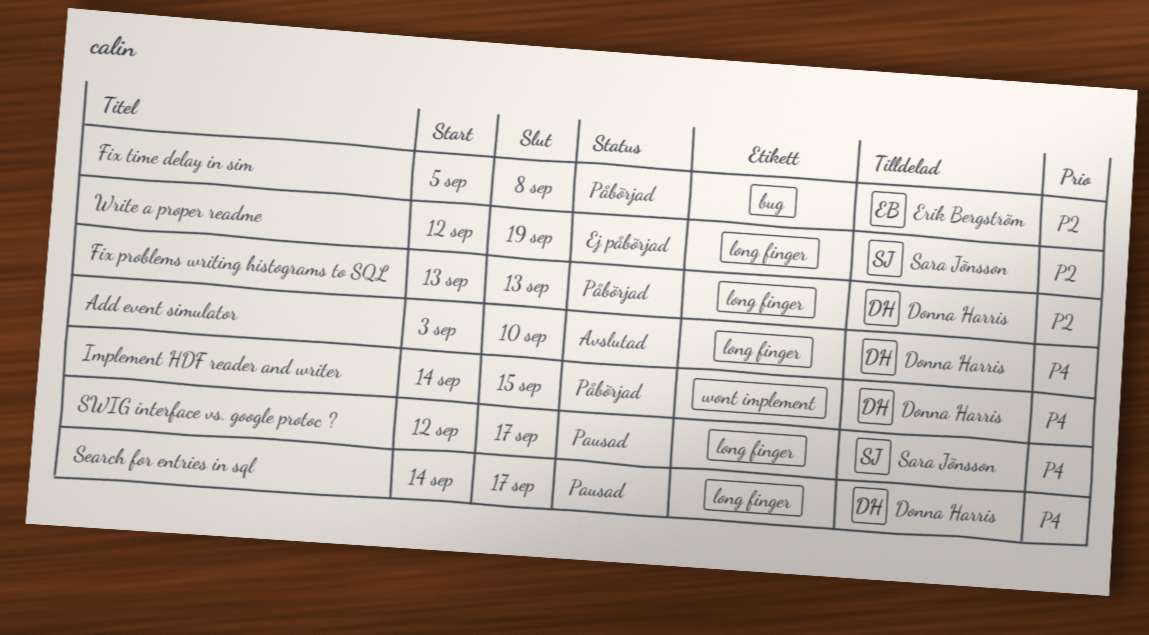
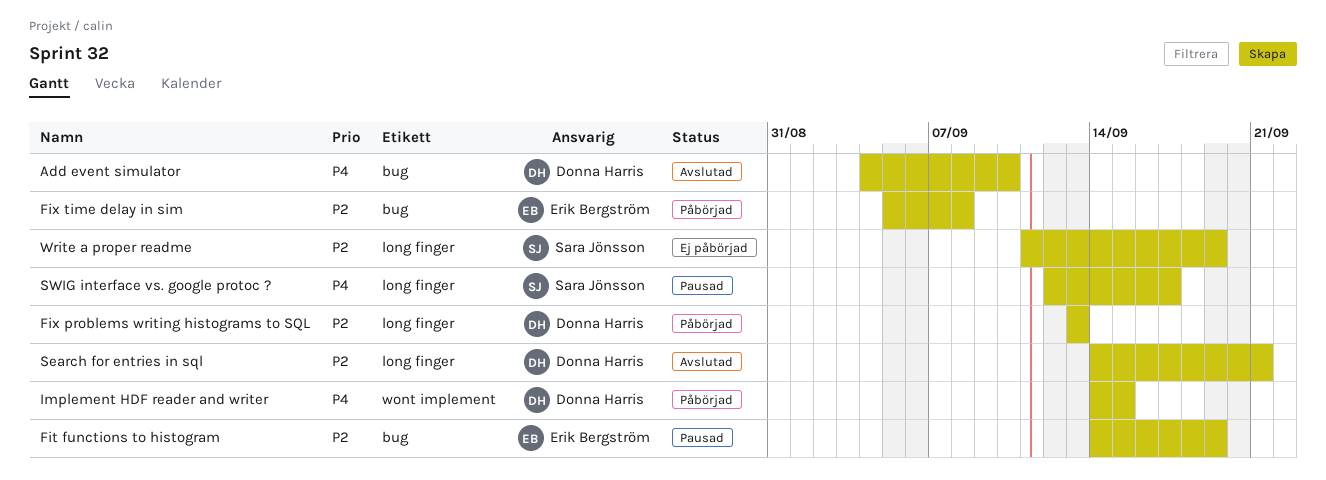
Add event simulator, label: long finger -> bug
Add event simulator, start: Sep 3 -> Sep 4
Fit functions to histogram: none -> present
Search for entries in sql, status: Pausad -> Avslutad
Search for entries in sql, priority: P4 -> P2
Search for entries in sql, due: Sep 17 -> Sep 21
Write a proper readme, start: Sep 12 -> Sep 11

